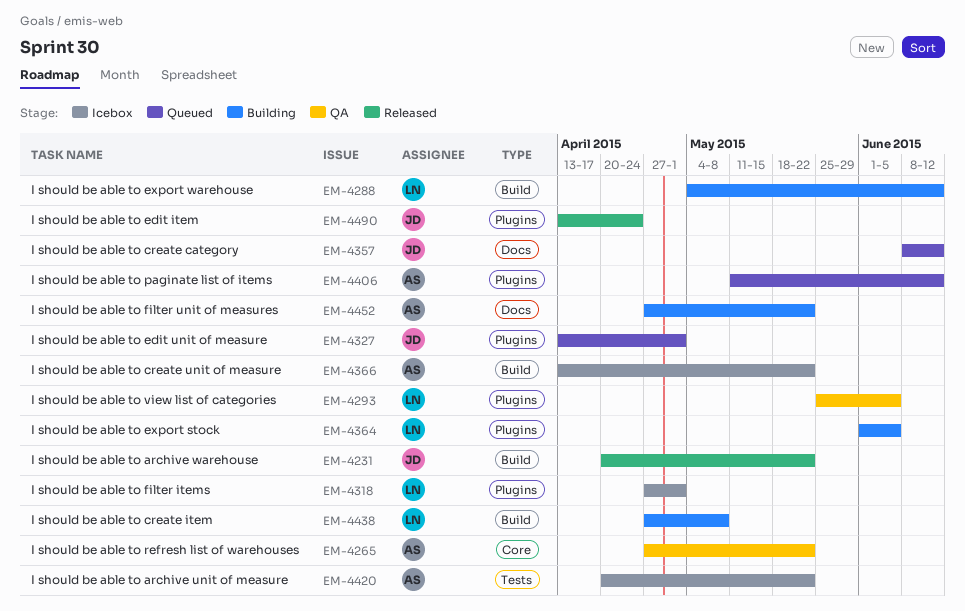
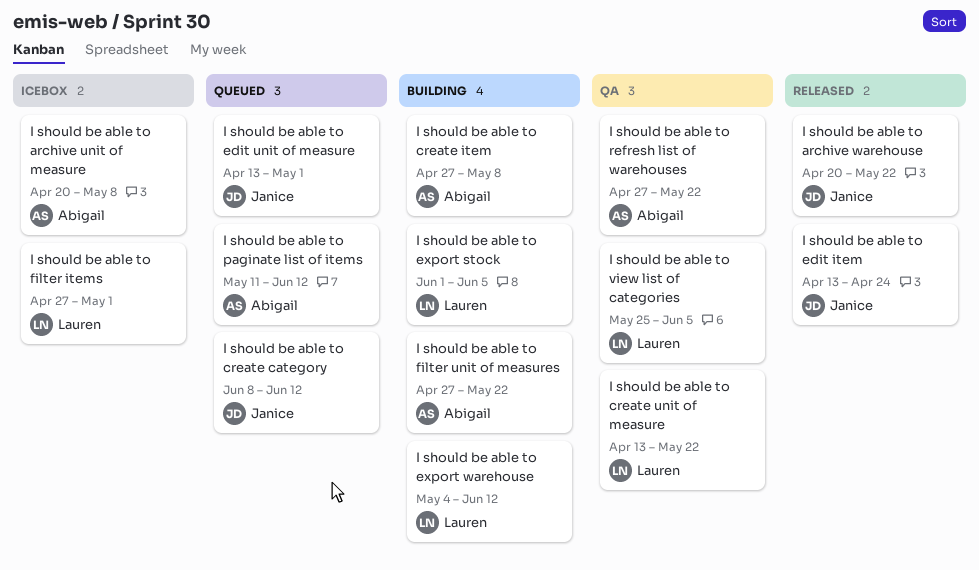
I should be able to archive unit of measure, due: May 22 -> May 8
I should be able to create item, owner: Lauren -> Abigail
I should be able to create unit of measure, status: Icebox -> QA
I should be able to create unit of measure, owner: Abigail -> Lauren

